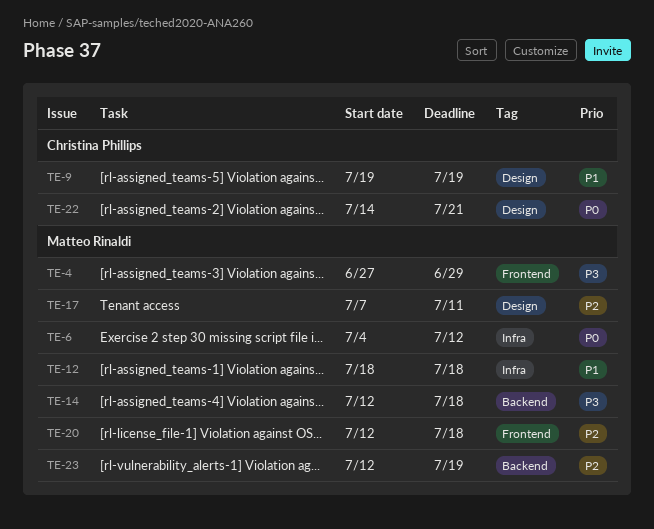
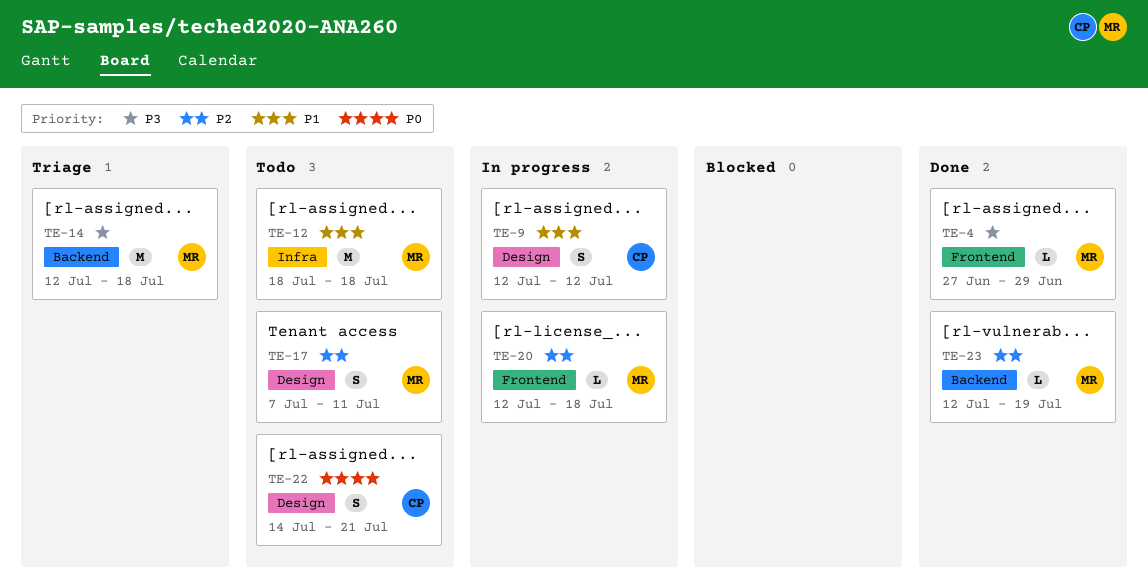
TE-6: present -> none
TE-9, start: Jul 19 -> Jul 12
TE-9, due: Jul 19 -> Jul 12

